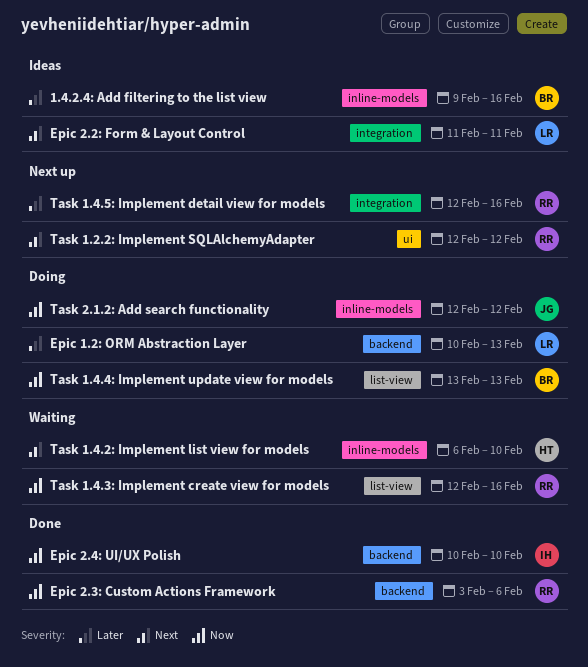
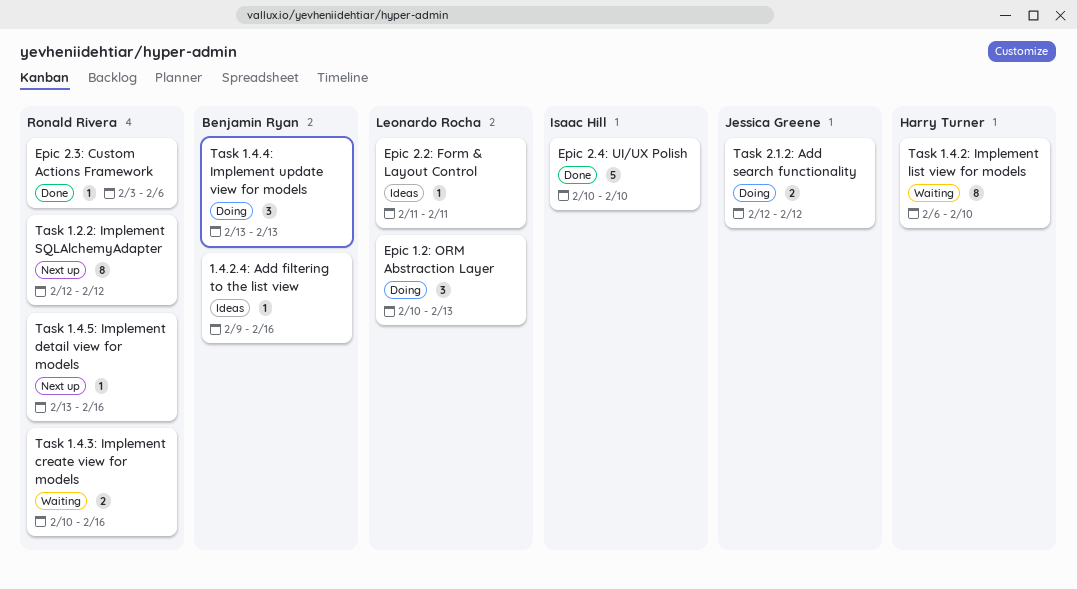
Task 1.4.3: Implement create view for models, start: Feb 12 -> Feb 10
Task 1.4.5: Implement detail view for models, start: Feb 12 -> Feb 13

